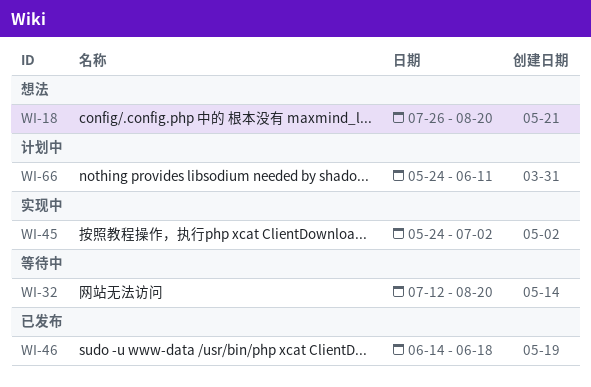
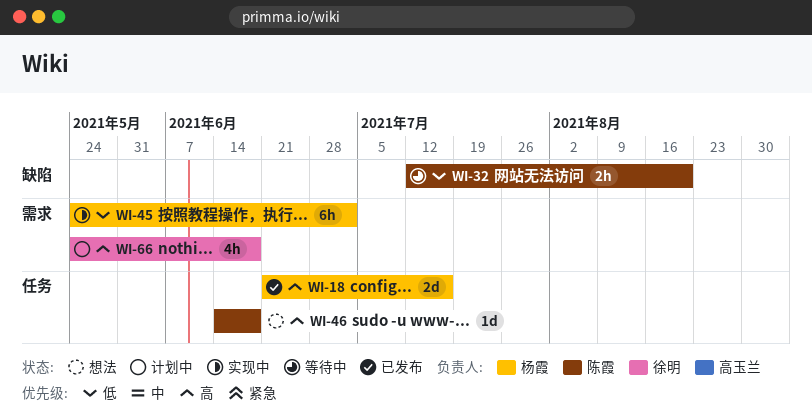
WI-18, status: 想法 -> 已发布
WI-18, start: Jul 26 -> Jun 21
WI-18, due: Aug 20 -> Jul 16
WI-46, status: 已发布 -> 想法
WI-66, due: Jun 11 -> Jun 18

